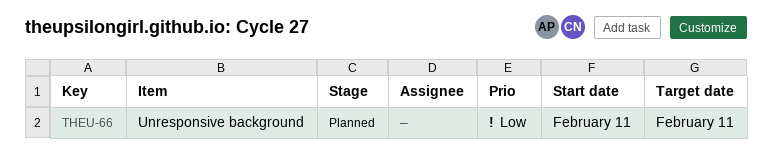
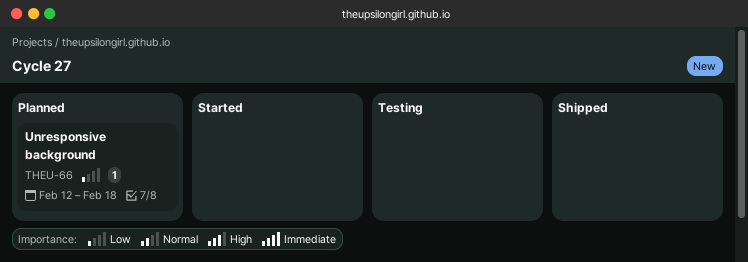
THEU-66, start: Feb 11 -> Feb 12
THEU-66, due: Feb 11 -> Feb 18

